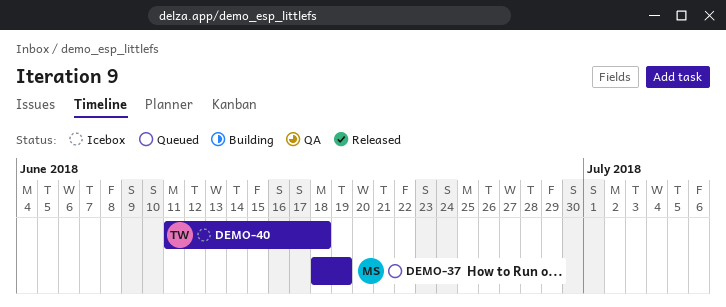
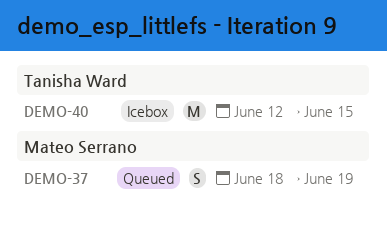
DEMO-40, start: Jun 11 -> Jun 12
DEMO-40, due: Jun 18 -> Jun 15

